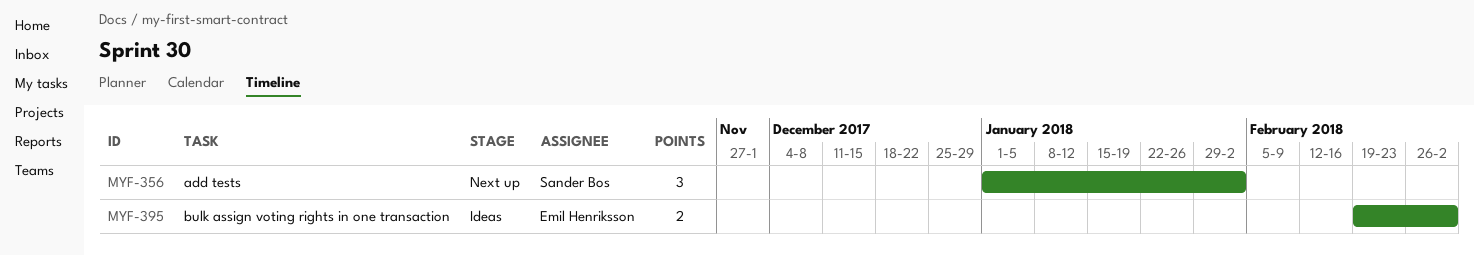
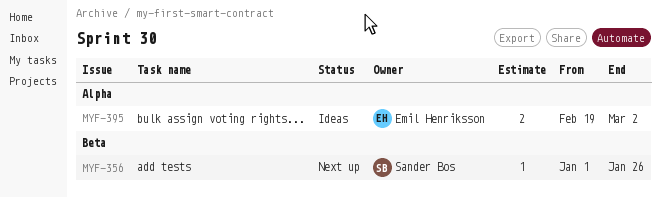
MYF-356, estimate: 3 -> 1
MYF-356, due: Feb 2 -> Jan 26

